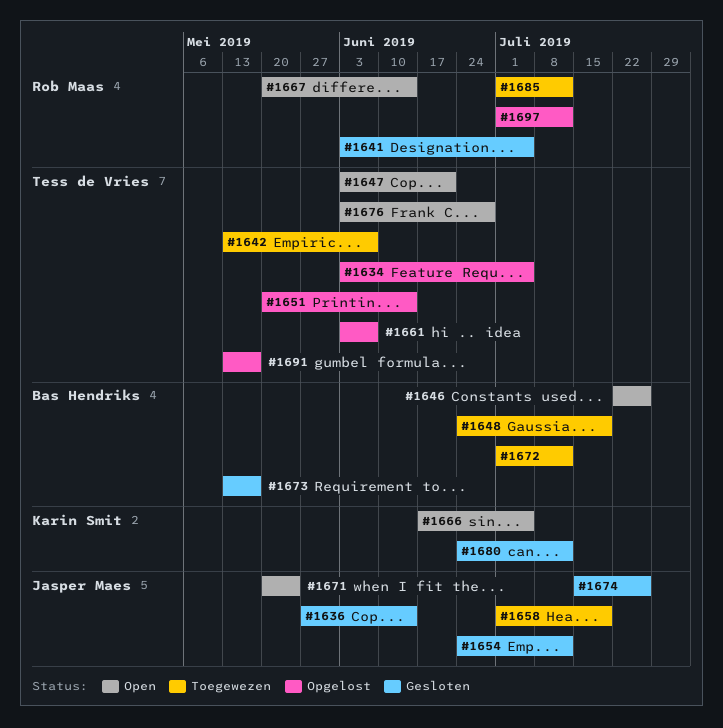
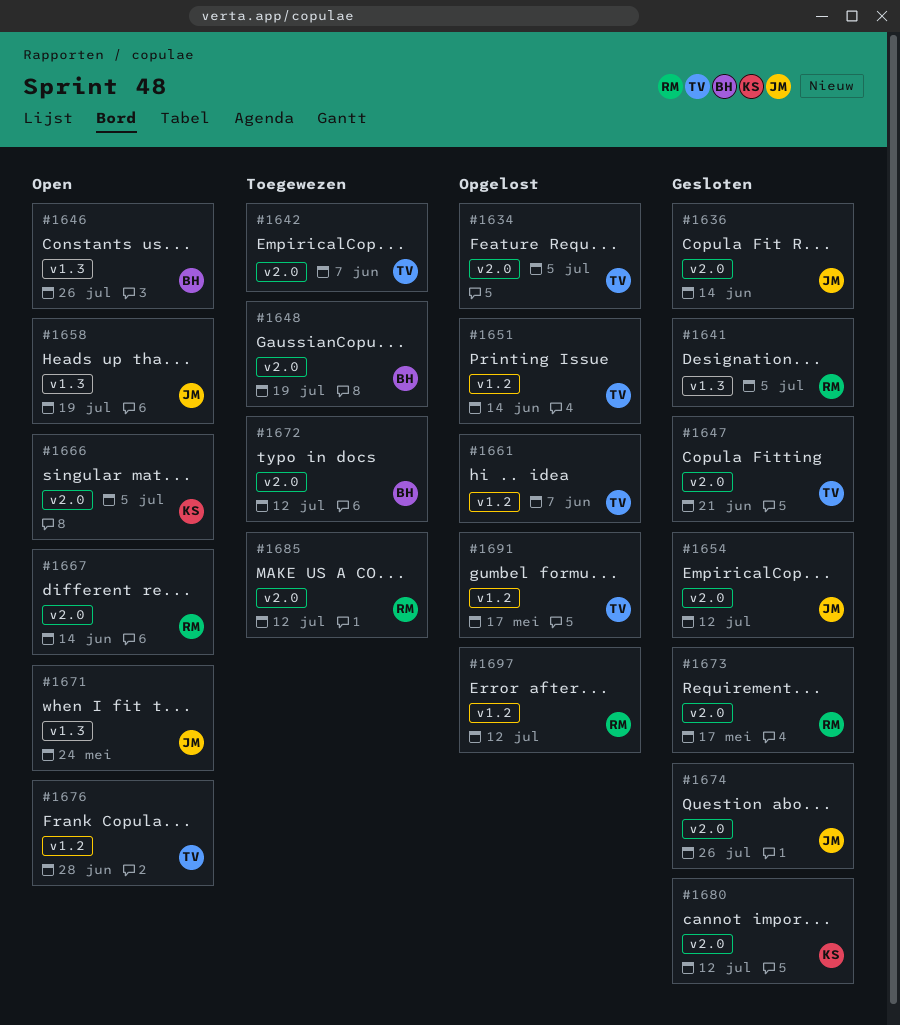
#1647, status: Open -> Gesloten
#1658, status: Toegewezen -> Open
#1673, owner: Bas Hendriks -> Rob Maas

